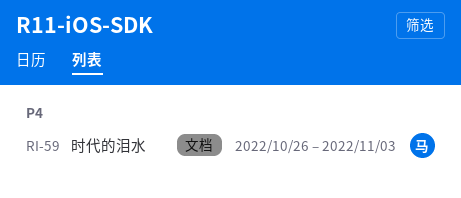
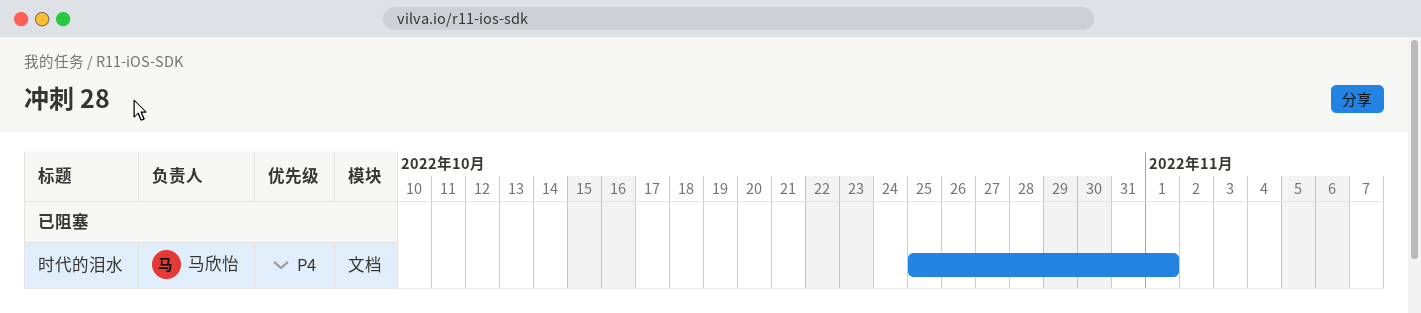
时代的泪水, start: Oct 26 -> Oct 25
时代的泪水, due: Nov 3 -> Nov 1

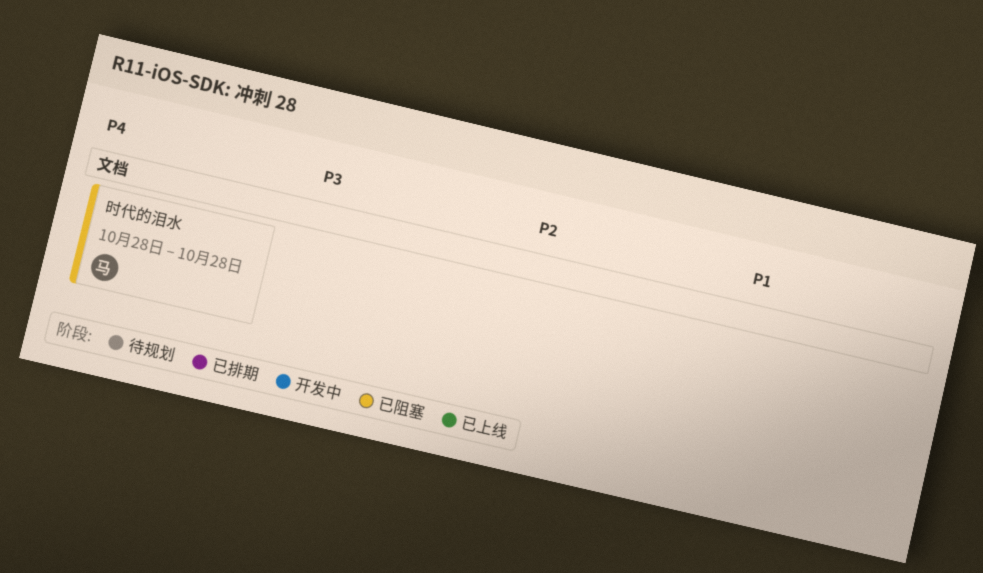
时代的泪水, start: Oct 25 -> Oct 28
时代的泪水, due: Nov 1 -> Oct 28

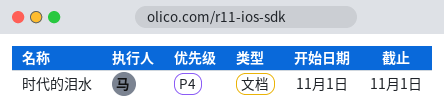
时代的泪水, start: Oct 28 -> Nov 1
时代的泪水, due: Oct 28 -> Nov 1

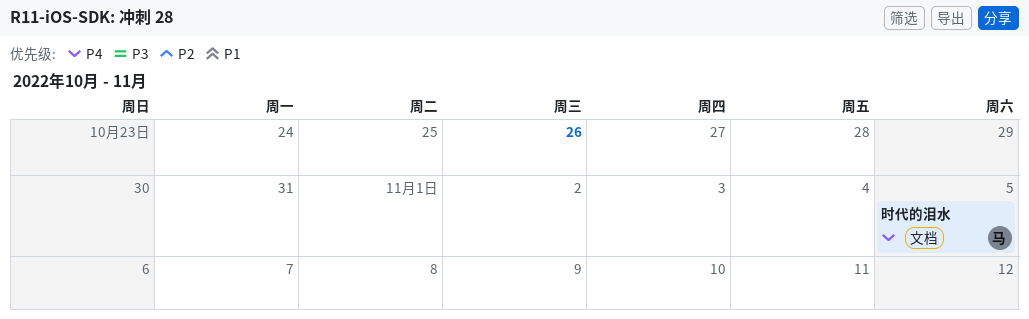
时代的泪水, due: Nov 1 -> Nov 5

